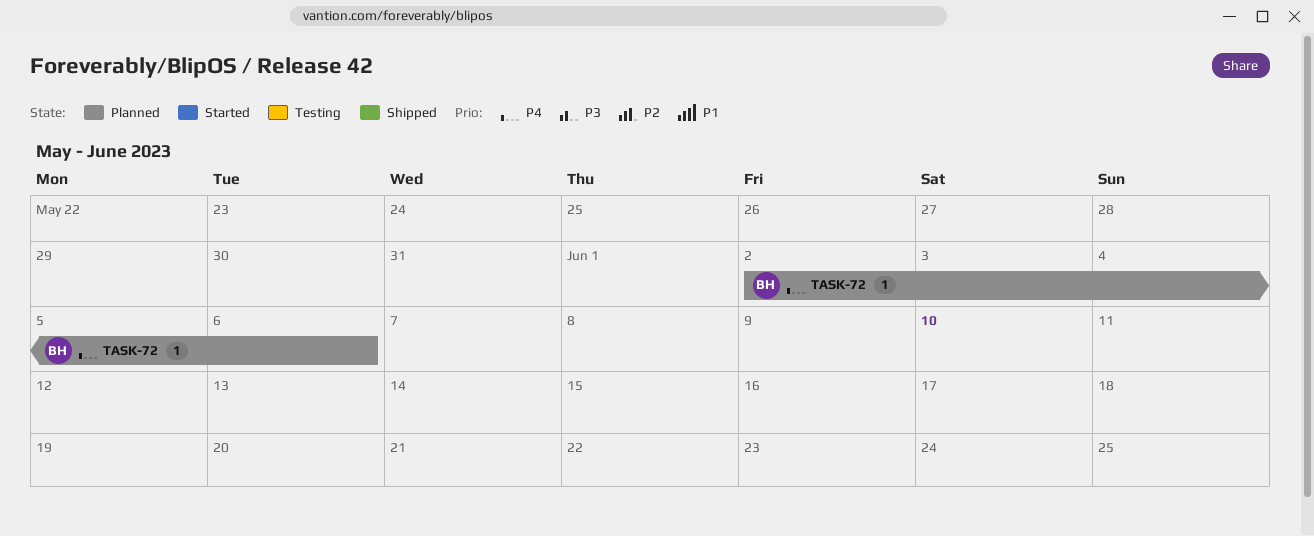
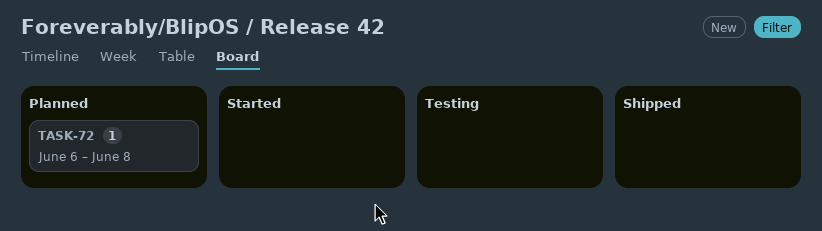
TASK-72, start: Jun 2 -> Jun 6
TASK-72, due: Jun 6 -> Jun 8

